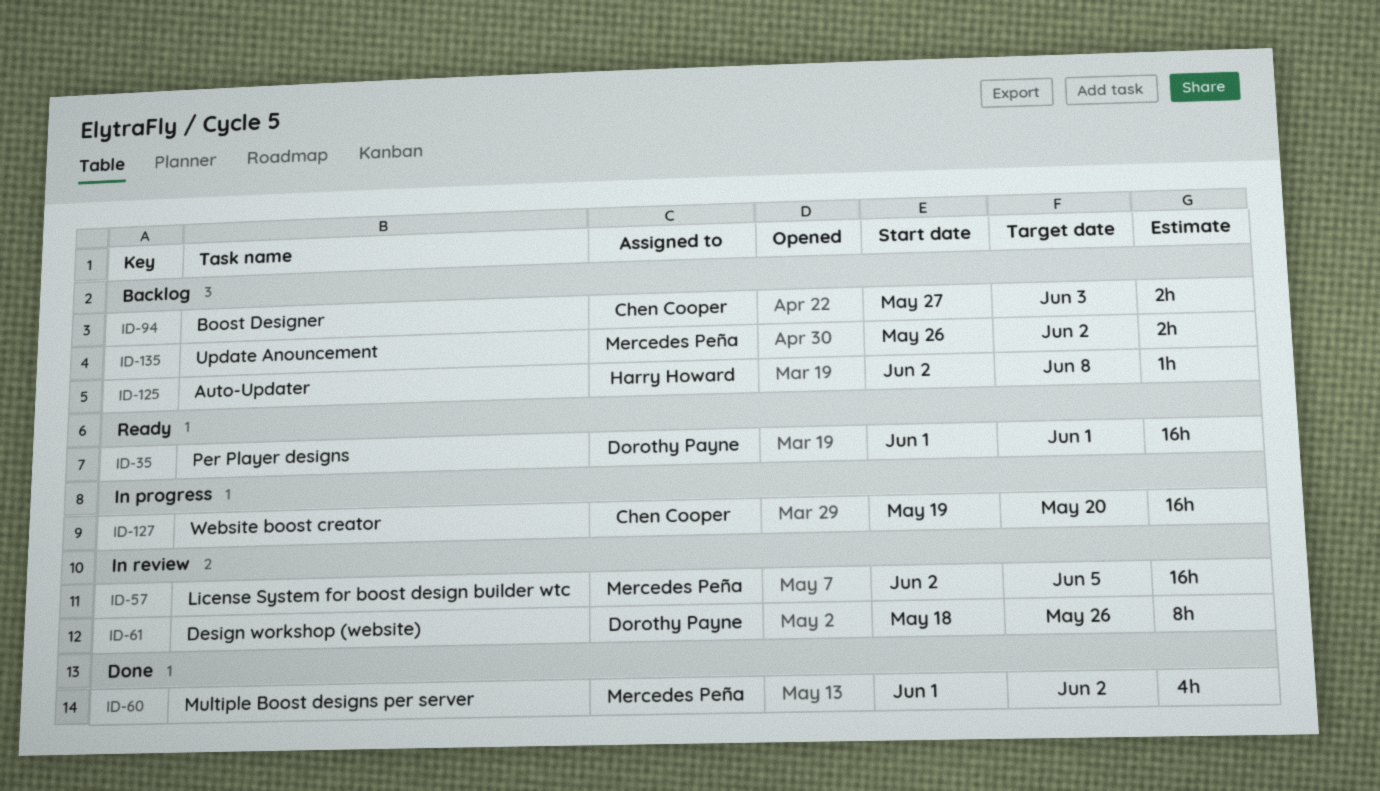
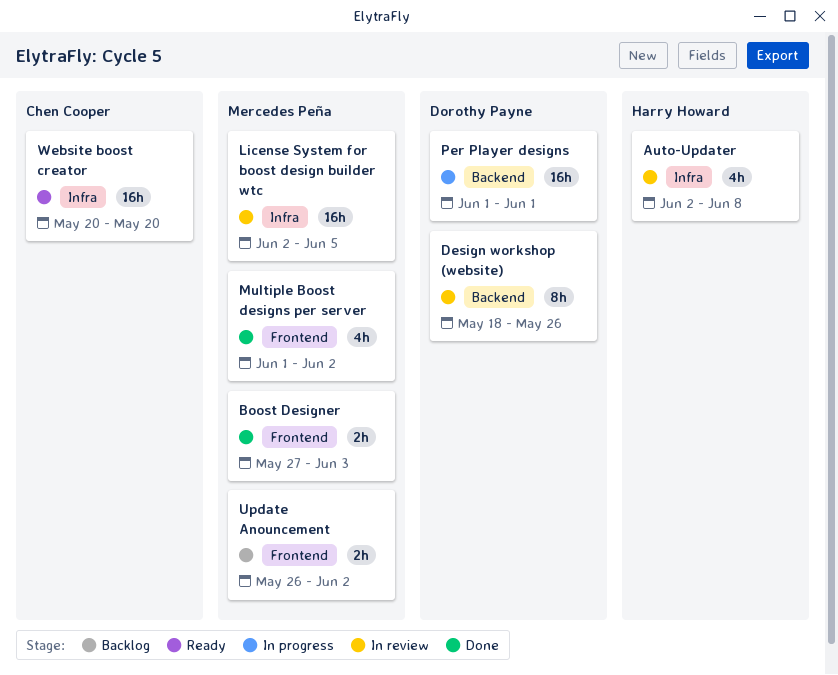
Auto-Updater, status: Backlog -> In review
Auto-Updater, estimate: 1h -> 4h
Boost Designer, status: Backlog -> Done
Boost Designer, owner: Chen Cooper -> Mercedes Peña
Per Player designs, status: Ready -> In progress
Website boost creator, status: In progress -> Ready
Website boost creator, start: May 19 -> May 20

